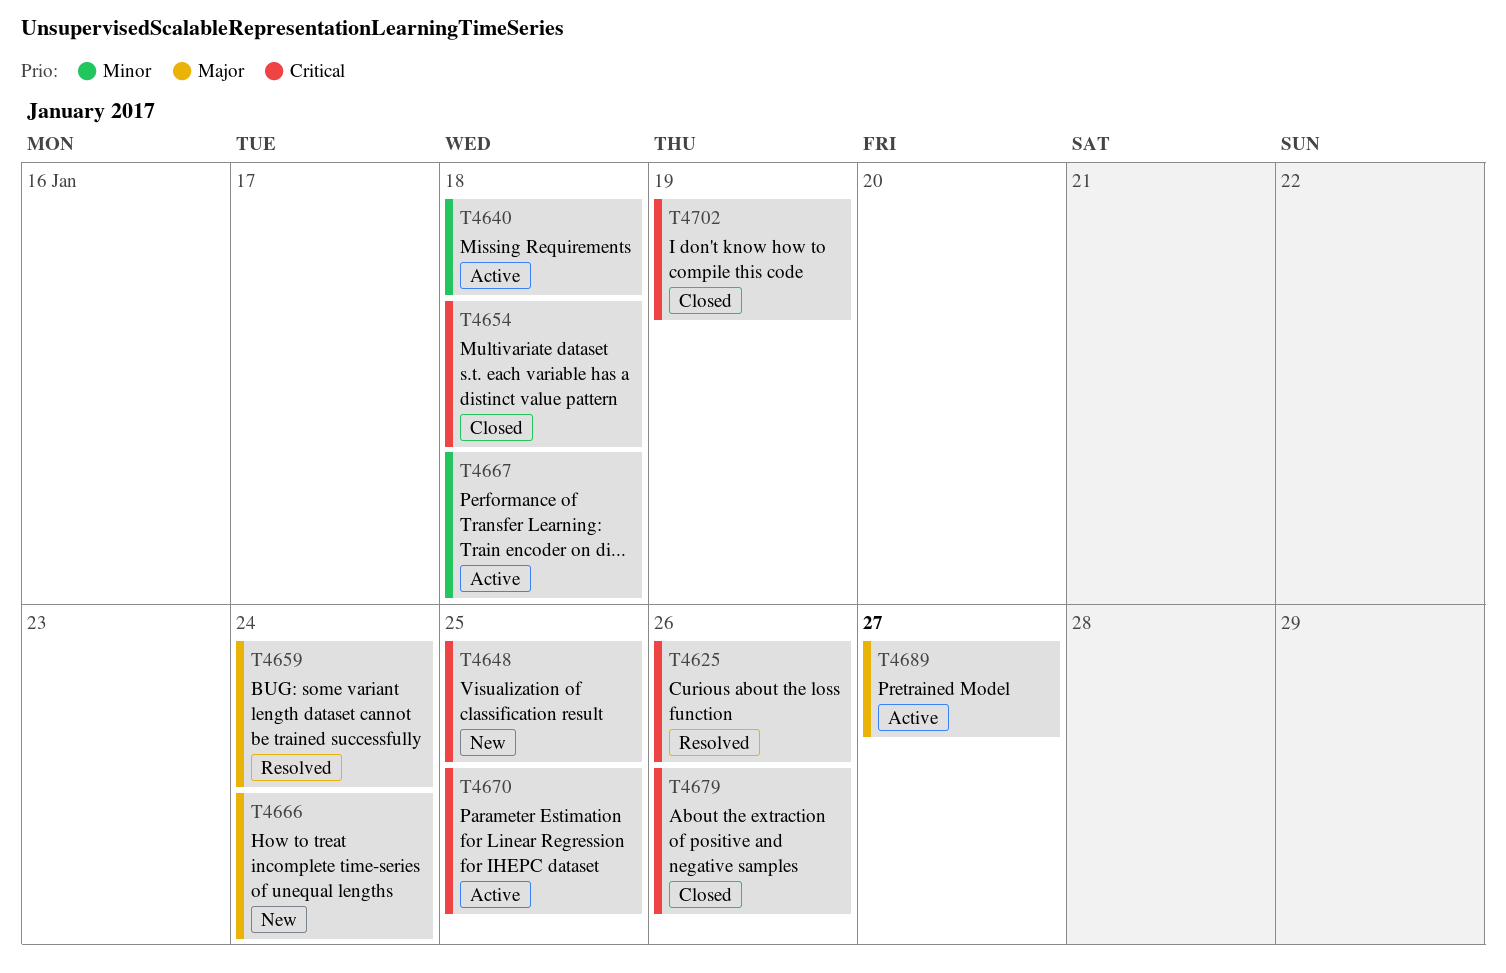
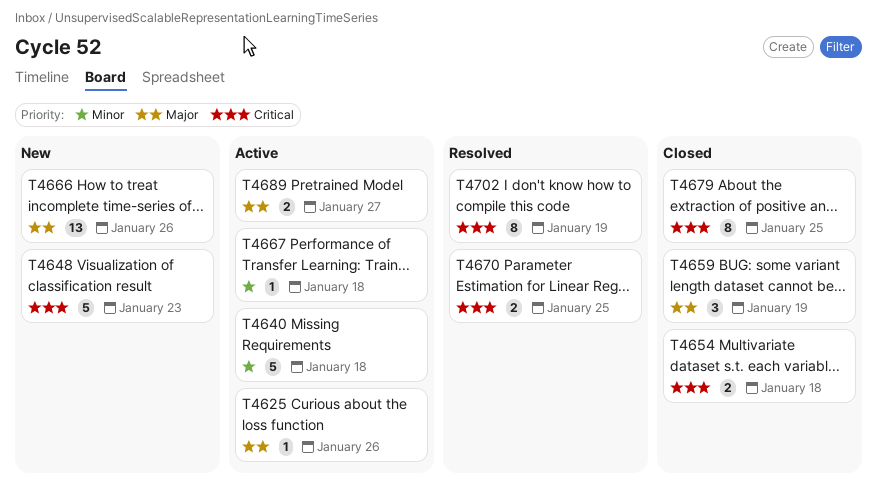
T4625, status: Resolved -> Active
T4625, priority: Critical -> Major
T4648, due: Jan 25 -> Jan 23
T4659, status: Resolved -> Closed
T4659, due: Jan 24 -> Jan 19
T4666, due: Jan 24 -> Jan 26
T4670, status: Active -> Resolved
T4679, due: Jan 26 -> Jan 25
T4702, status: Closed -> Resolved

